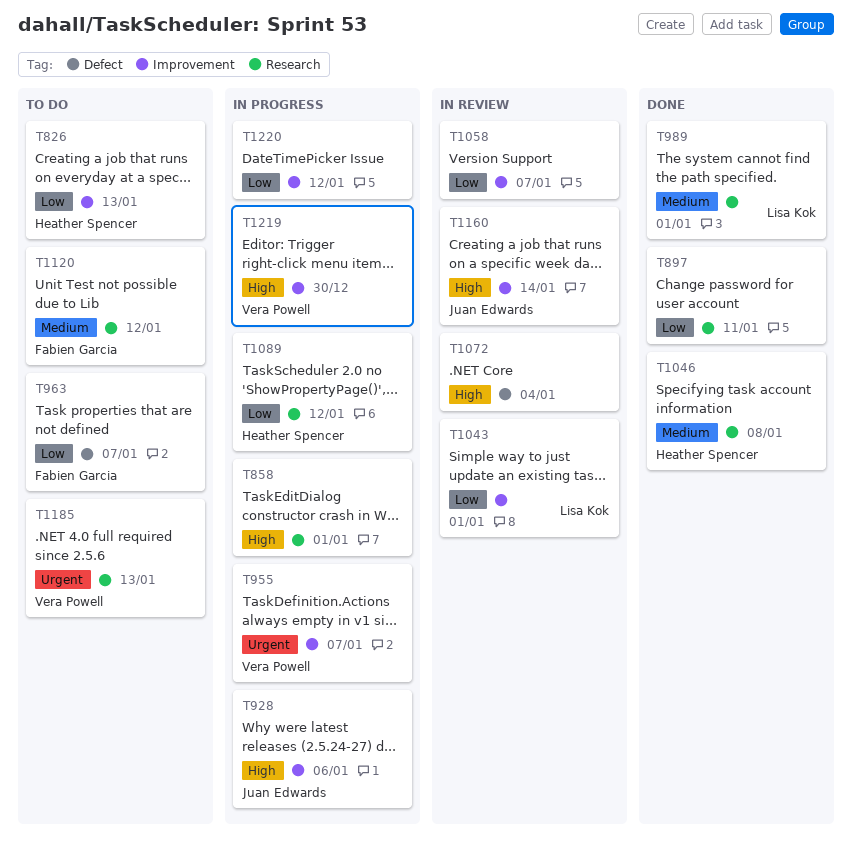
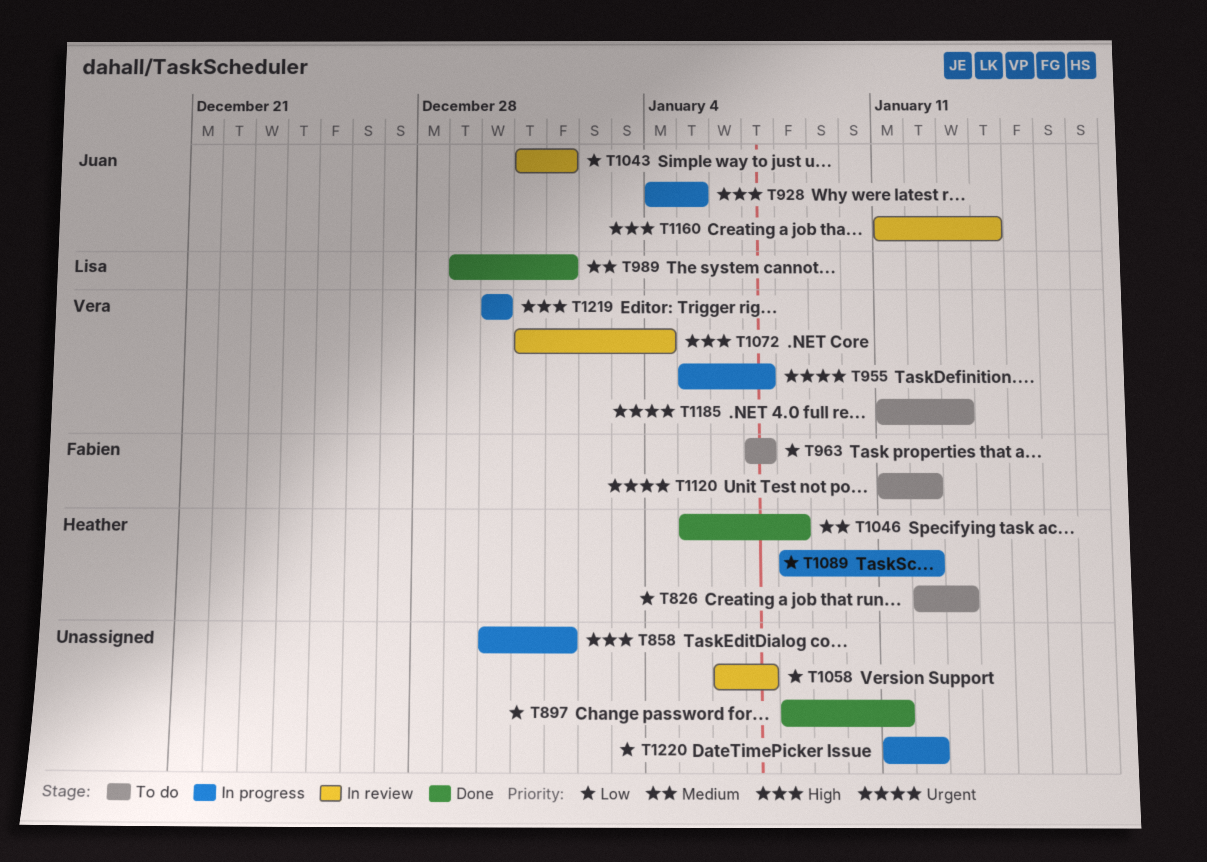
T928, due: Jan 6 -> Jan 5
T1043, owner: Lisa Kok -> Juan Edwards
T1072, owner: none -> Vera Powell
T1120, priority: Medium -> Urgent

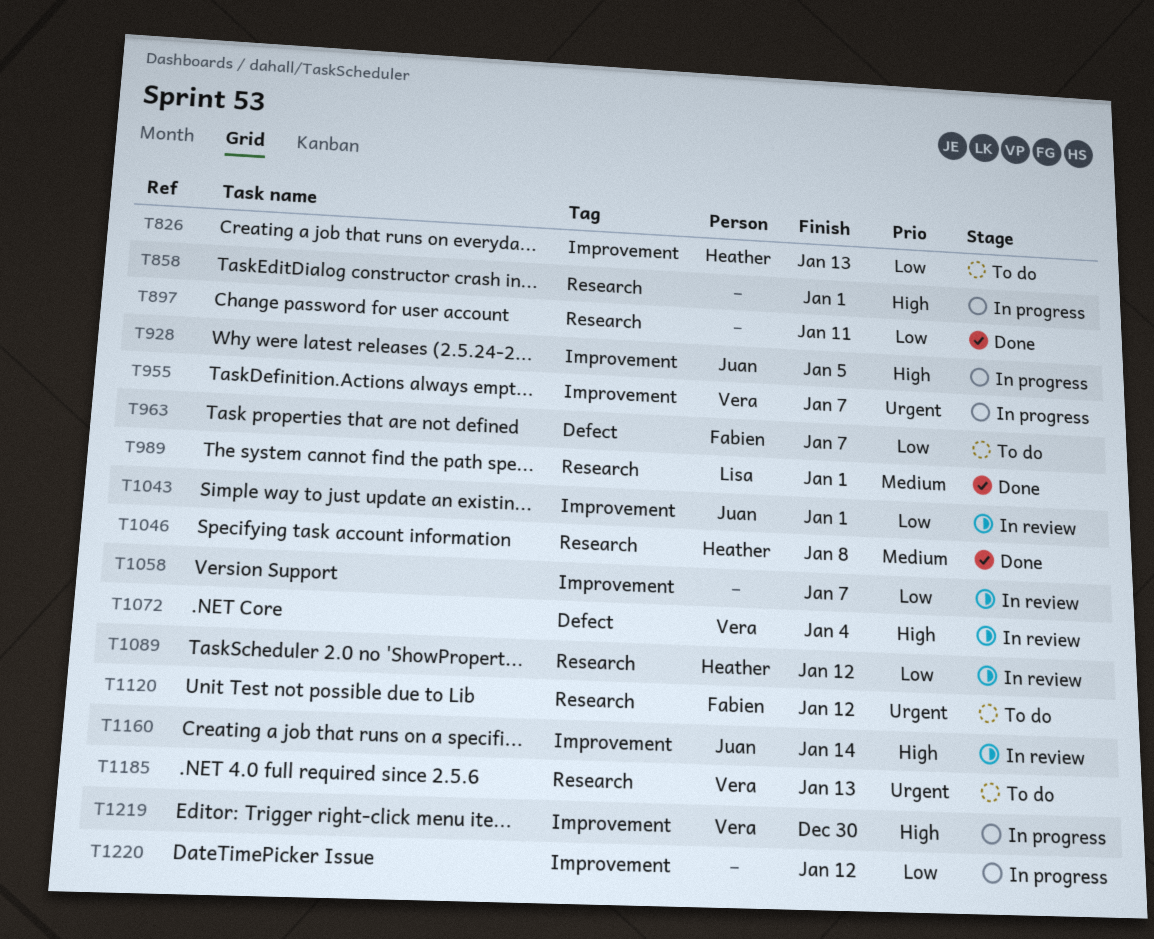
T1089, status: In progress -> In review

